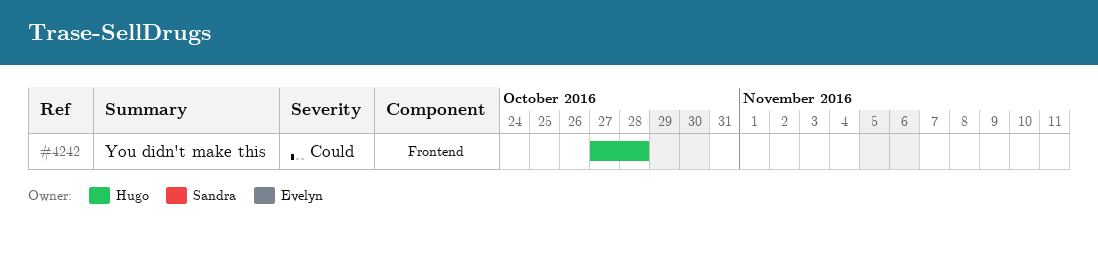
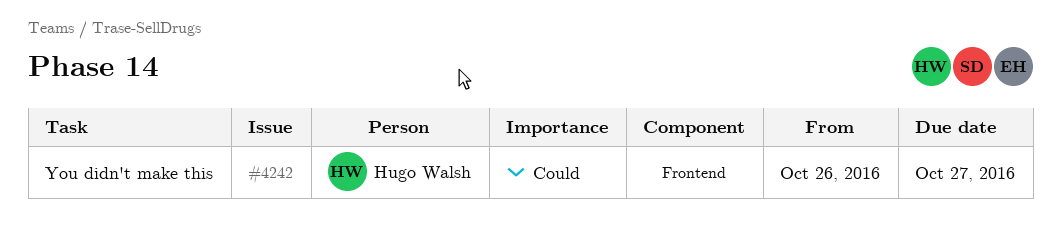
#4242, start: Oct 27 -> Oct 26
#4242, due: Oct 28 -> Oct 27

